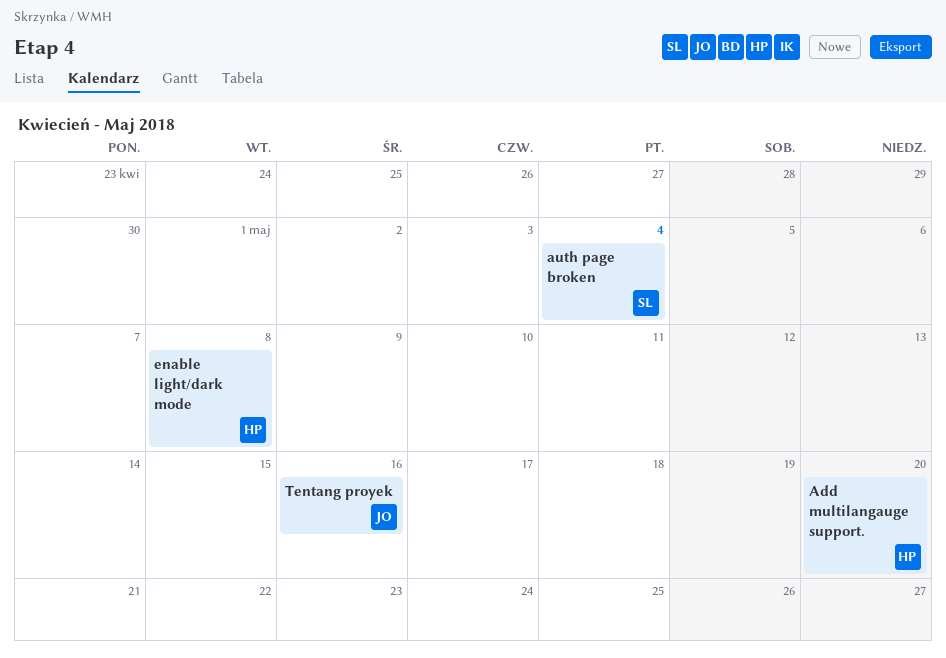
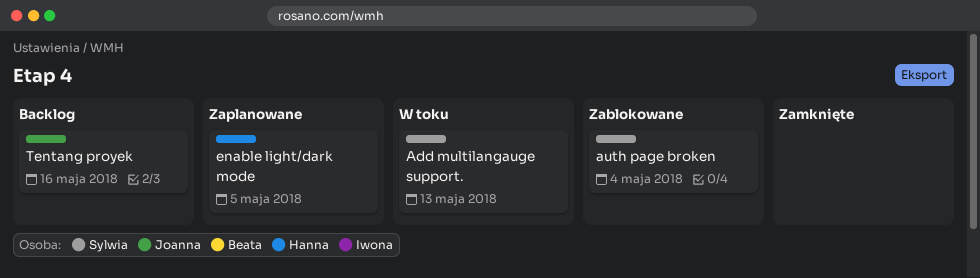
Add multilangauge support., owner: Hanna -> Sylwia
Add multilangauge support., due: May 20 -> May 13
enable light/dark mode, due: May 8 -> May 5

